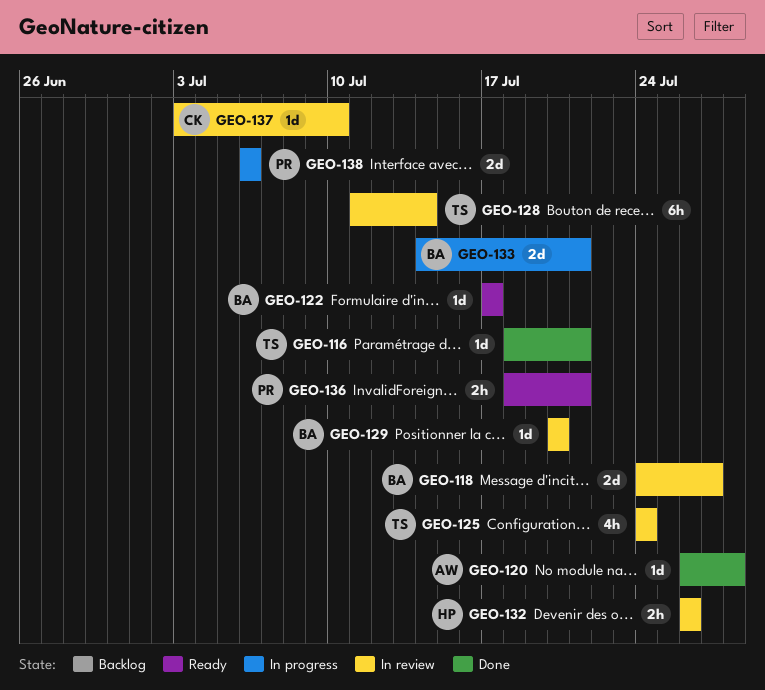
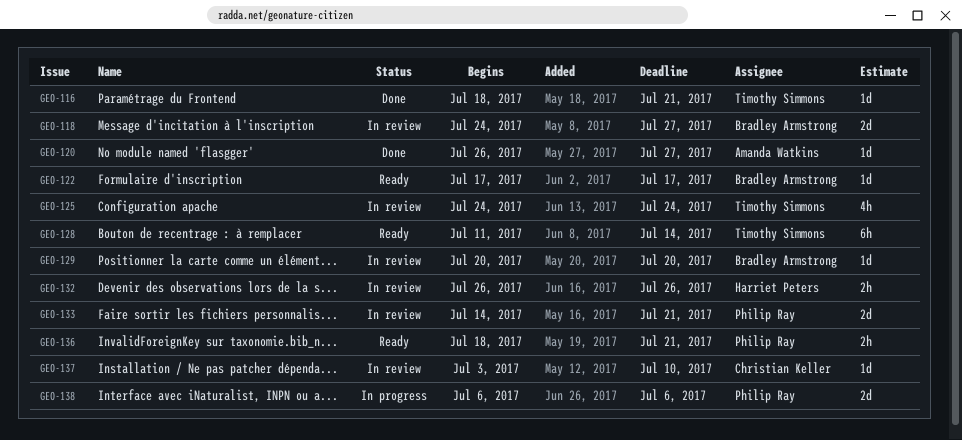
GEO-120, due: Jul 28 -> Jul 27
GEO-128, status: In review -> Ready
GEO-133, status: In progress -> In review
GEO-133, owner: Bradley Armstrong -> Philip Ray

